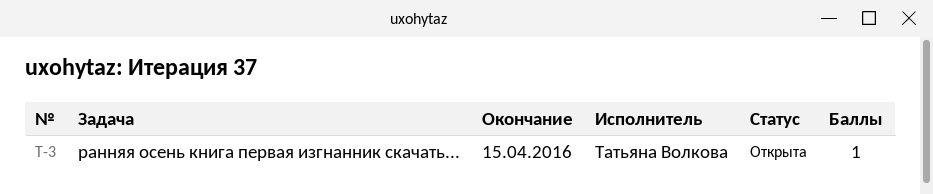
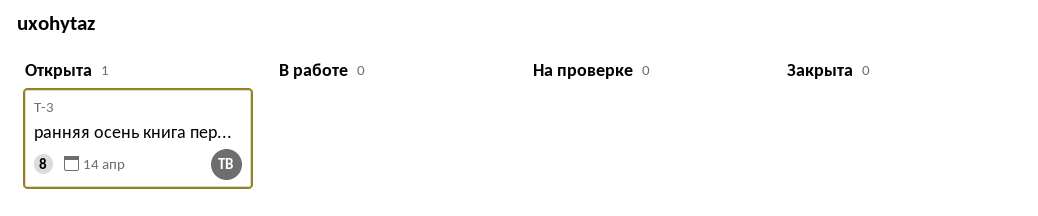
T-3, estimate: 1 -> 8
T-3, due: Apr 15 -> Apr 14

